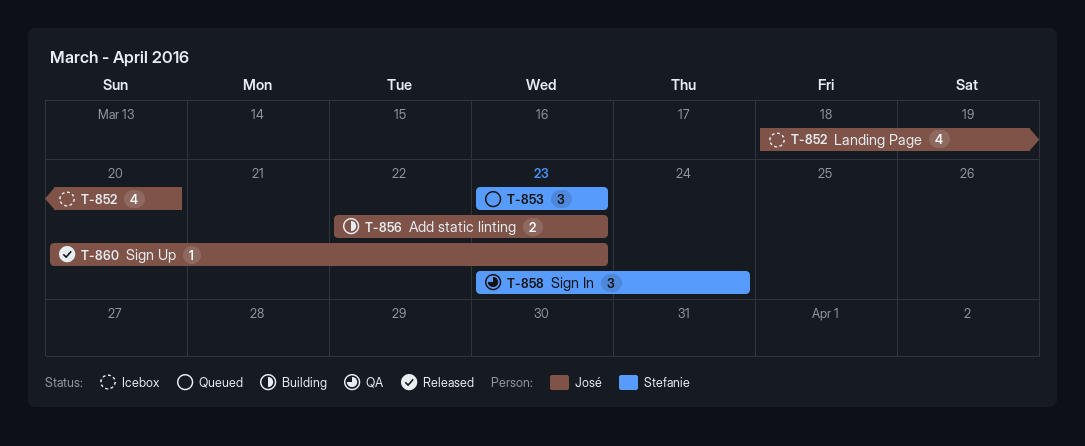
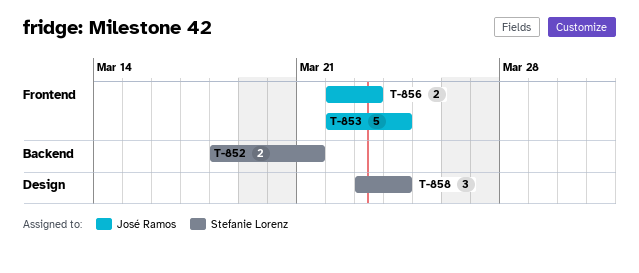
T-852, owner: José Ramos -> Stefanie Lorenz
T-852, estimate: 4 -> 2
T-852, due: Mar 20 -> Mar 21
T-853, owner: Stefanie Lorenz -> José Ramos
T-853, estimate: 3 -> 5
T-853, start: Mar 23 -> Mar 22
T-853, due: Mar 23 -> Mar 24
T-860: present -> none

